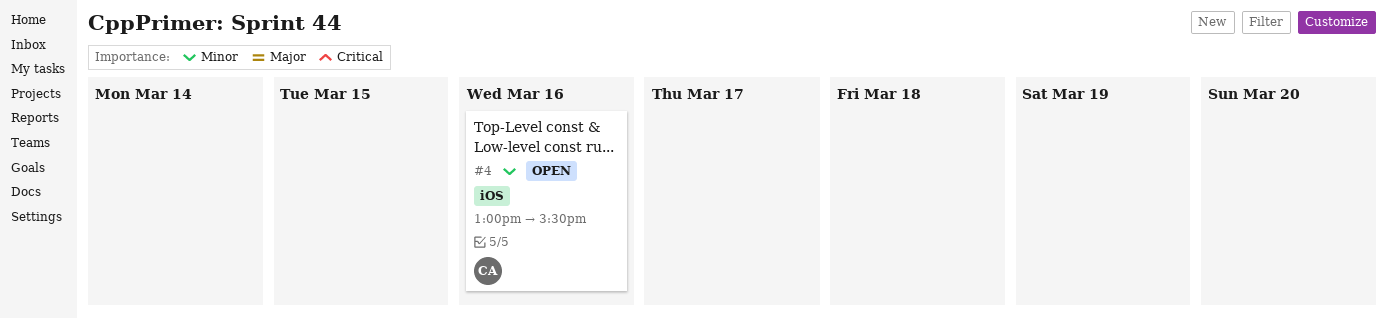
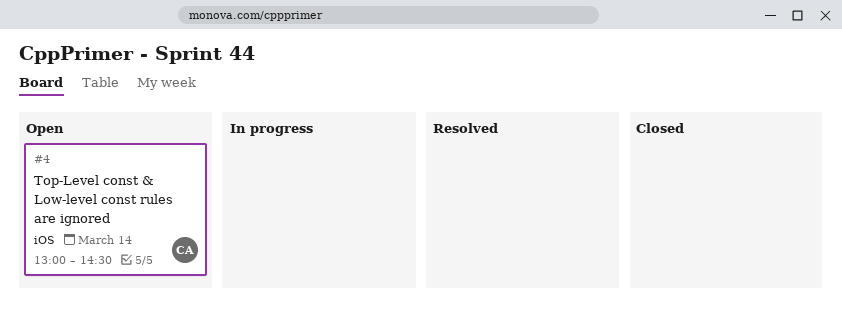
#4, day: Mar 16 -> Mar 14
#4, ends: 15:30 -> 14:30

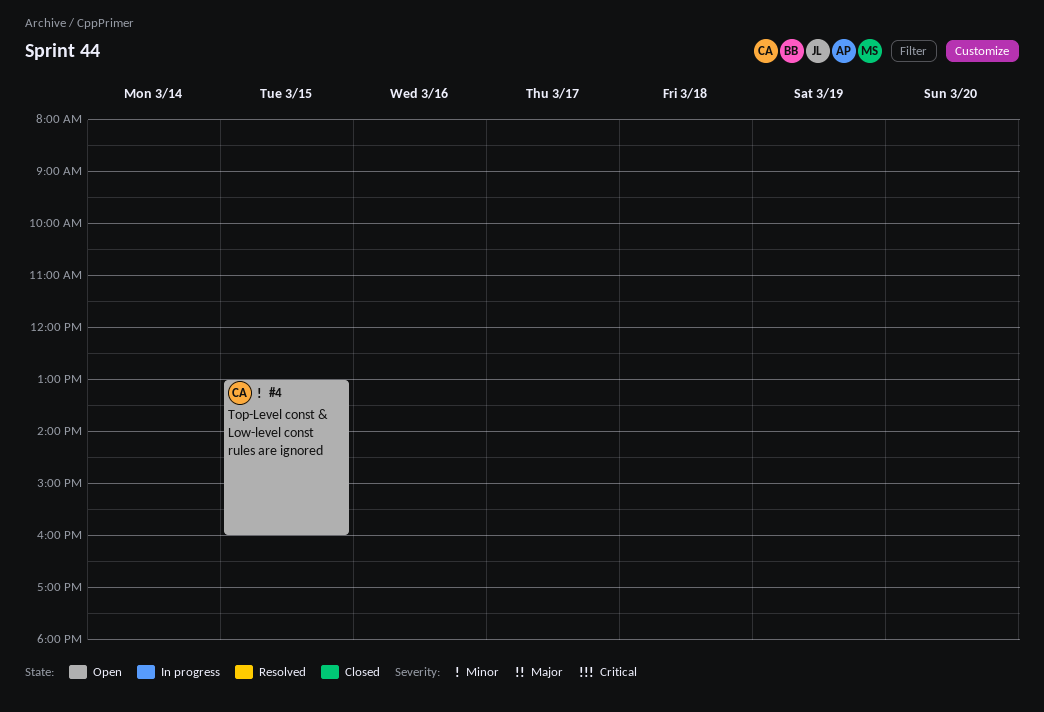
#4, day: Mar 14 -> Mar 15
#4, ends: 14:30 -> 16:00

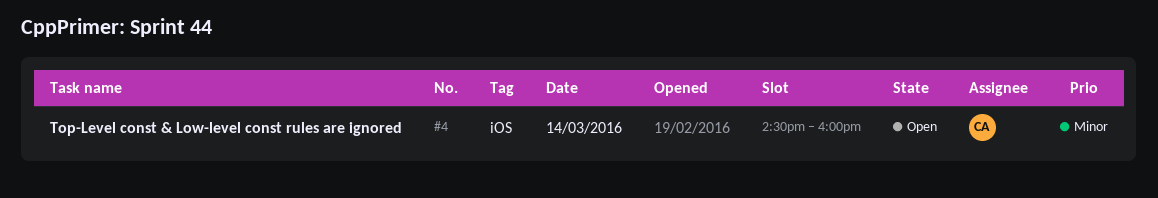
#4, day: Mar 15 -> Mar 14
#4, begins: 13:00 -> 14:30

